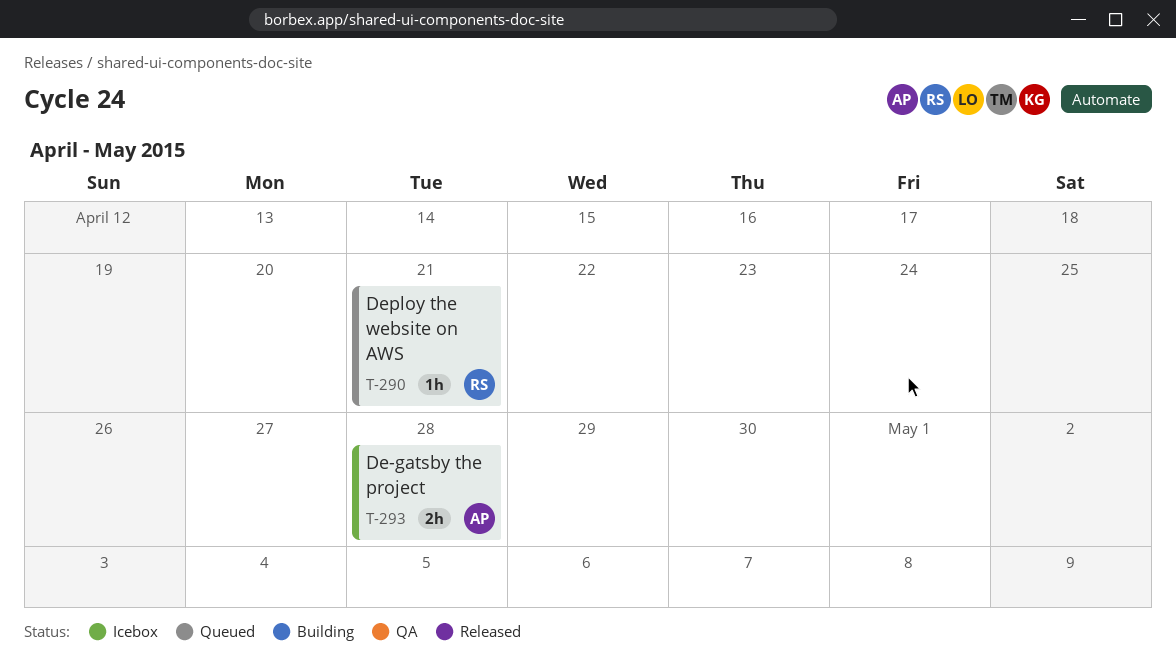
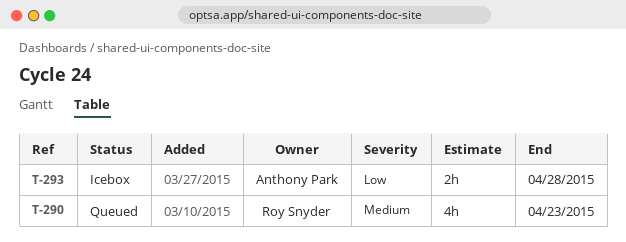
T-290, estimate: 1h -> 4h
T-290, due: Apr 21 -> Apr 23

